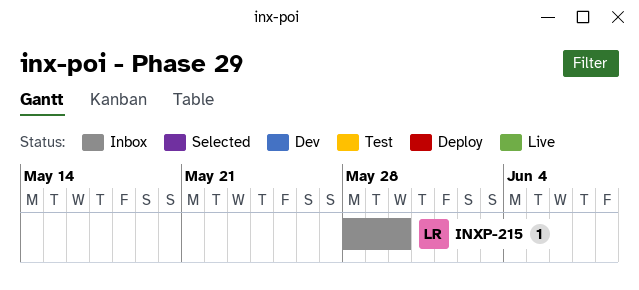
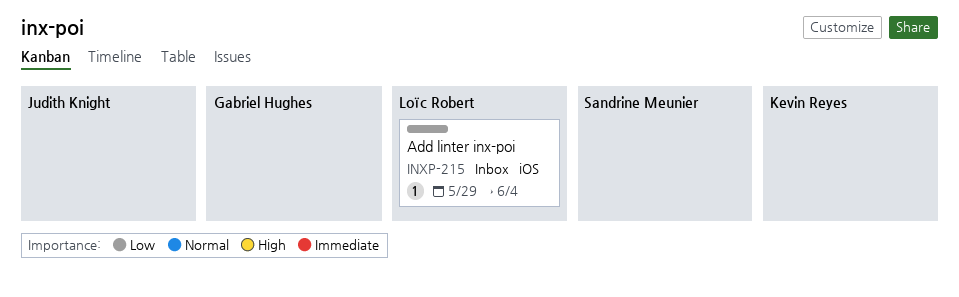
INXP-215, start: May 28 -> May 29
INXP-215, due: May 30 -> Jun 4

